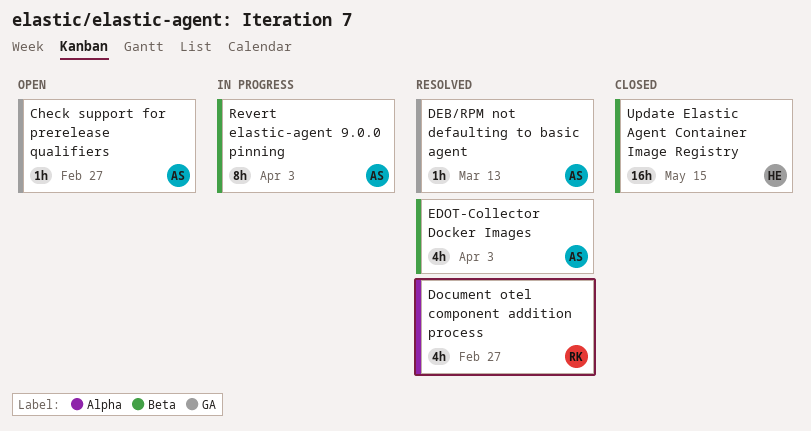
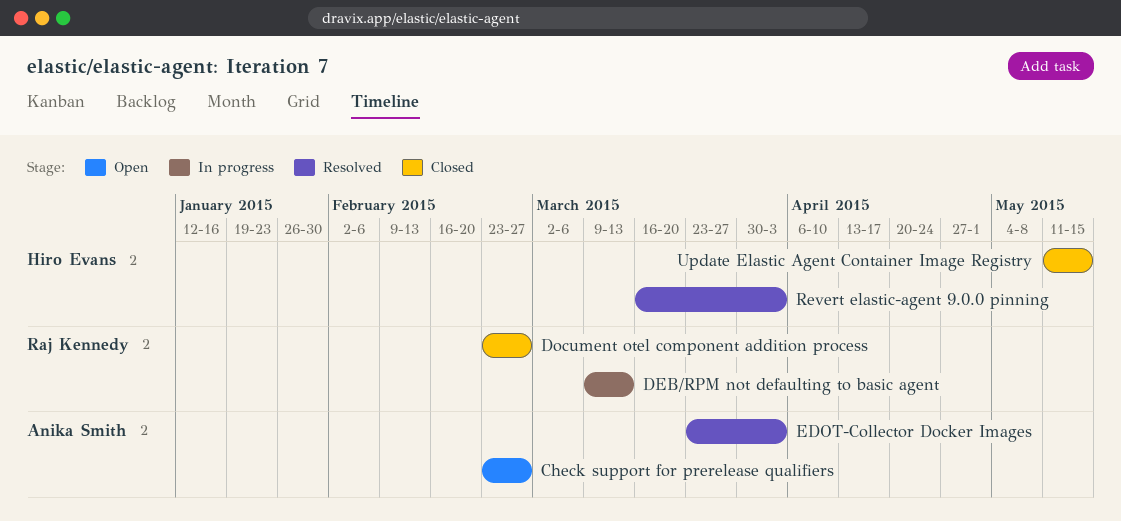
DEB/RPM not defaulting to basic agent, status: Resolved -> In progress
DEB/RPM not defaulting to basic agent, owner: Anika Smith -> Raj Kennedy
Document otel component addition process, status: Resolved -> Closed
Revert elastic-agent 9.0.0 pinning, status: In progress -> Resolved
Revert elastic-agent 9.0.0 pinning, owner: Anika Smith -> Hiro Evans

